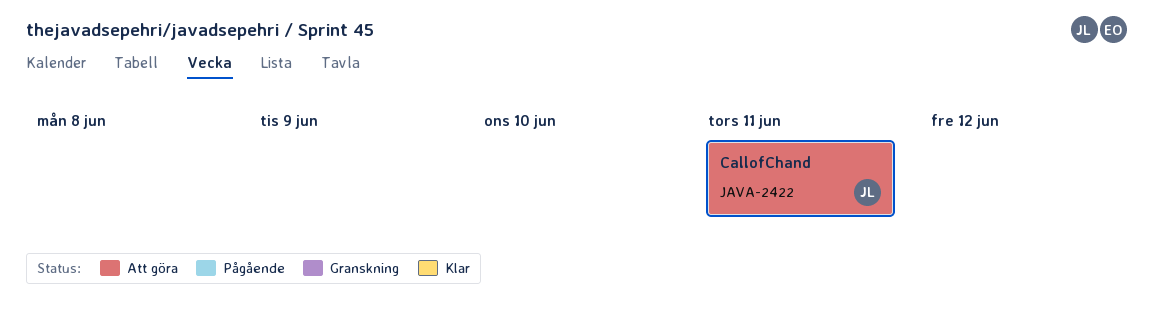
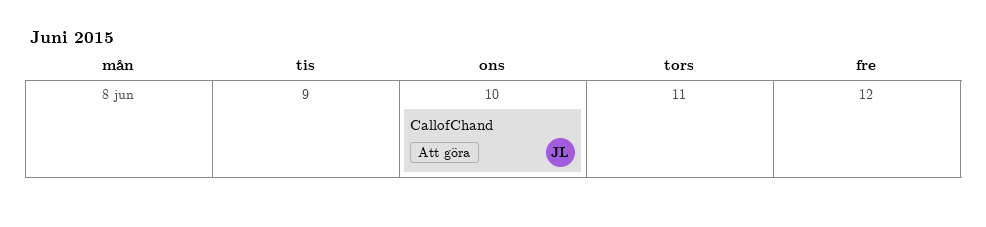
CallofChand, due: Jun 11 -> Jun 10

